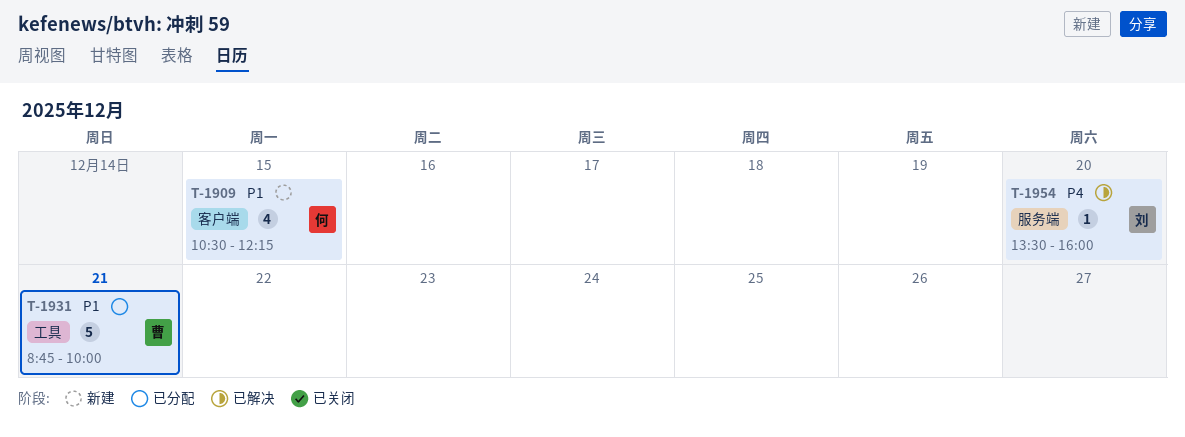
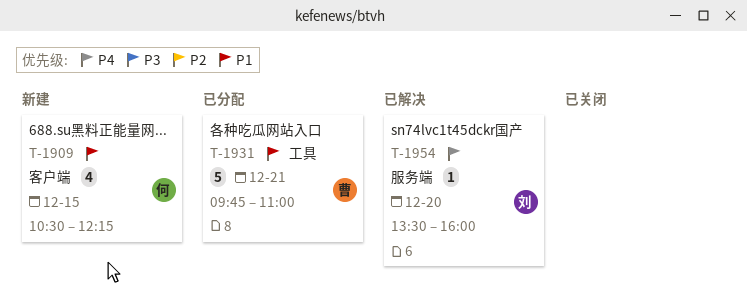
T-1931, begins: 08:45 -> 09:45
T-1931, ends: 10:00 -> 11:00

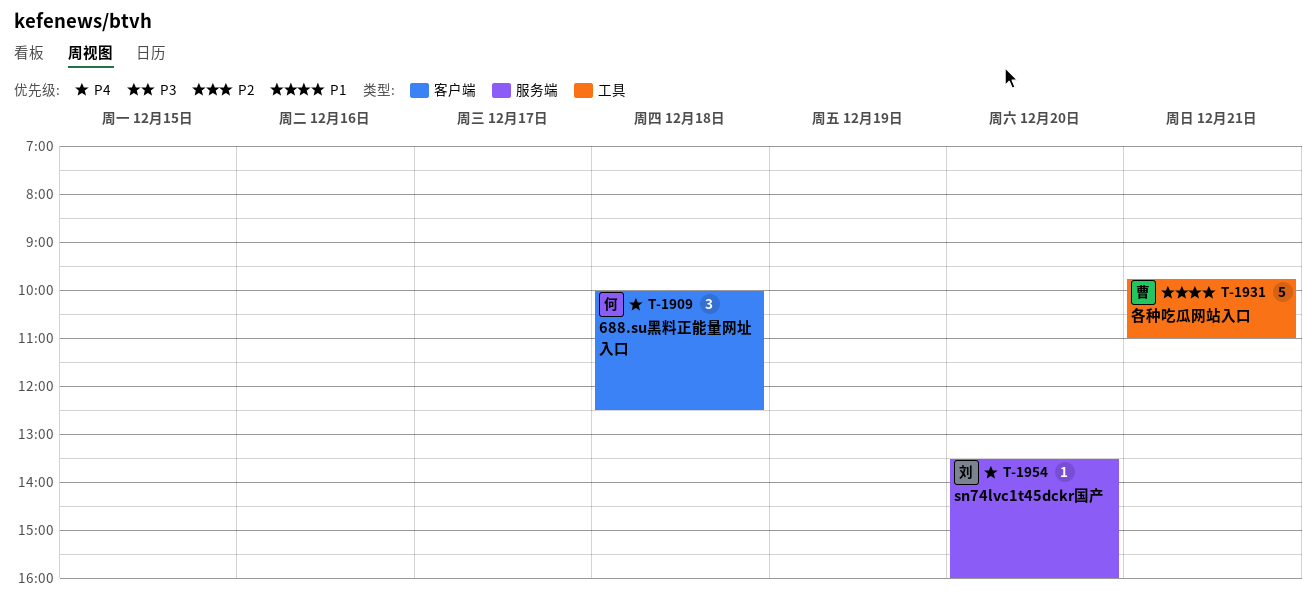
T-1909, priority: P1 -> P4
T-1909, estimate: 4 -> 3
T-1909, day: Dec 15 -> Dec 18
T-1909, begins: 10:30 -> 10:00
T-1909, ends: 12:15 -> 12:30

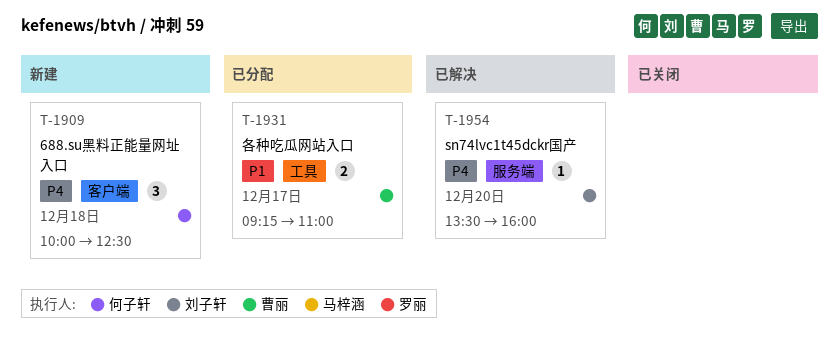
T-1931, estimate: 5 -> 2
T-1931, day: Dec 21 -> Dec 17
T-1931, begins: 09:45 -> 09:15

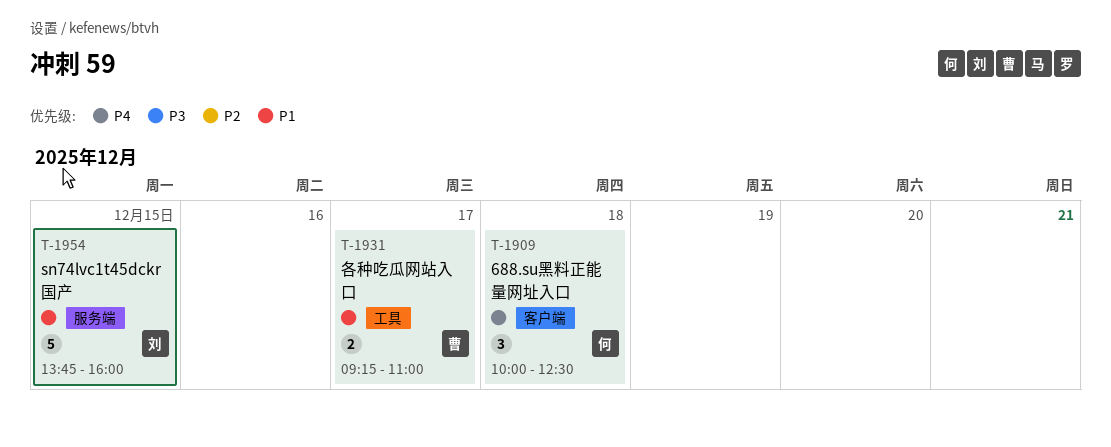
T-1954, priority: P4 -> P1
T-1954, estimate: 1 -> 5
T-1954, day: Dec 20 -> Dec 15
T-1954, begins: 13:30 -> 13:45

